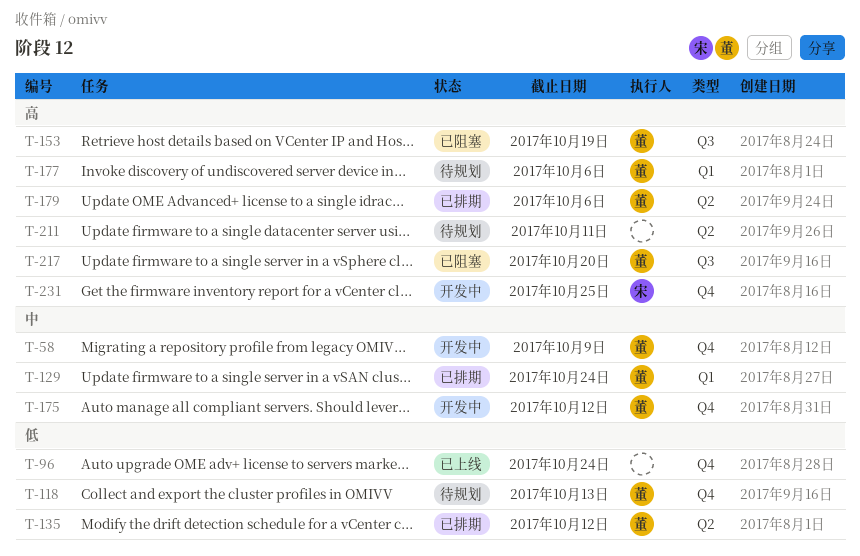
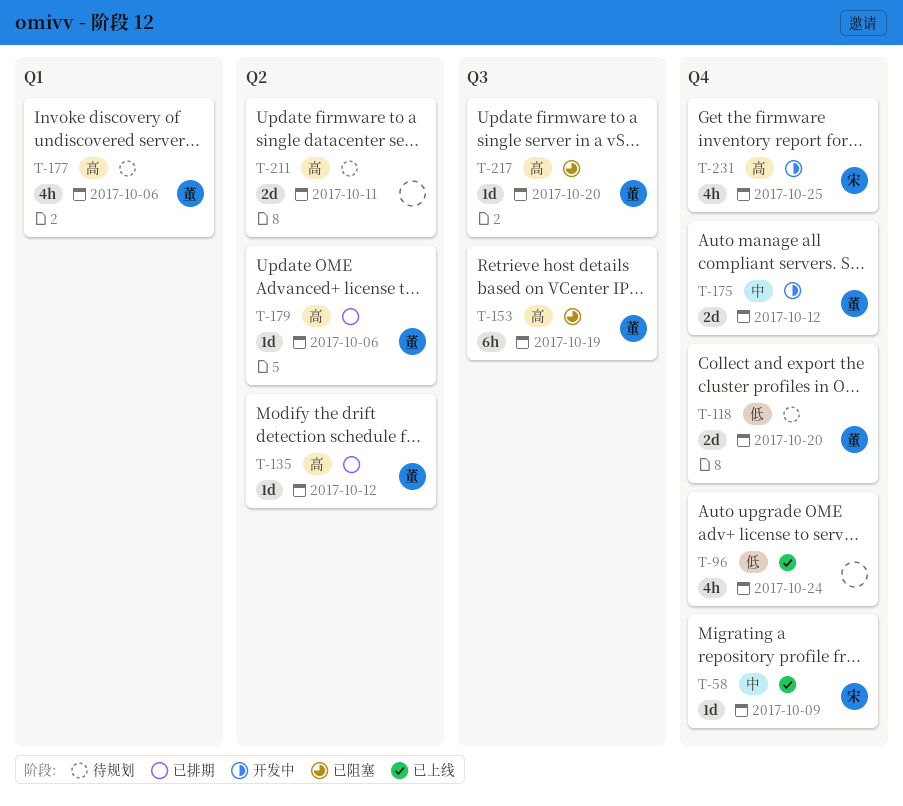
T-58, status: 开发中 -> 已上线
T-58, owner: 董 -> 宋
T-118, due: Oct 13 -> Oct 20
T-129: present -> none
T-135, priority: 低 -> 高

